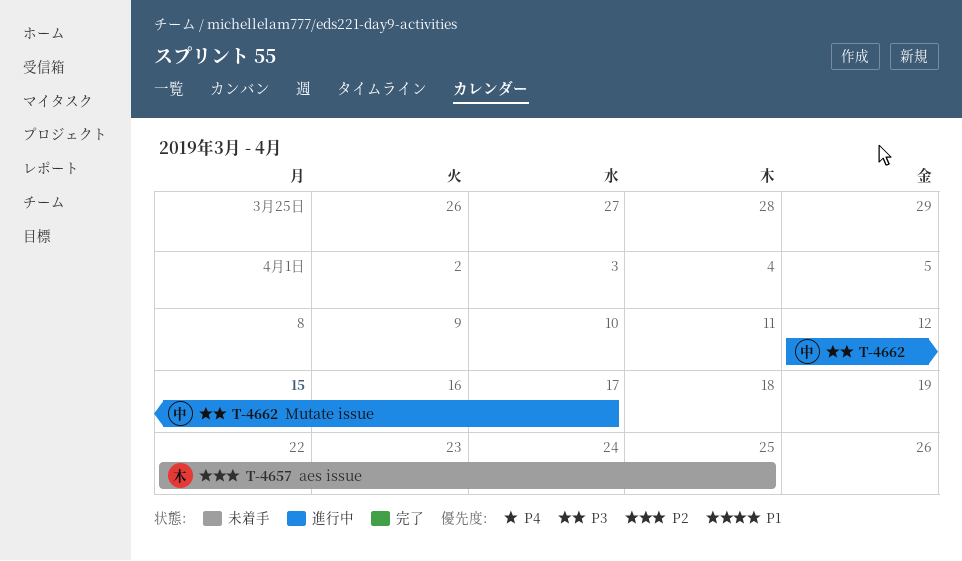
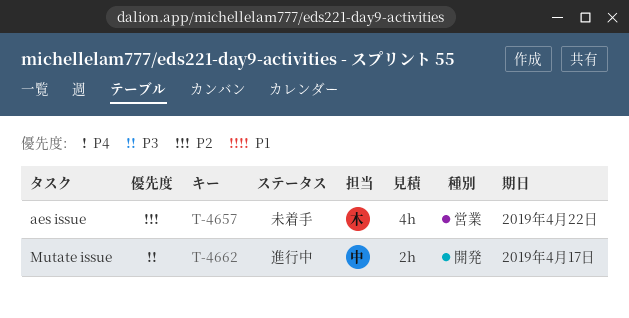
T-4657, due: Apr 25 -> Apr 22

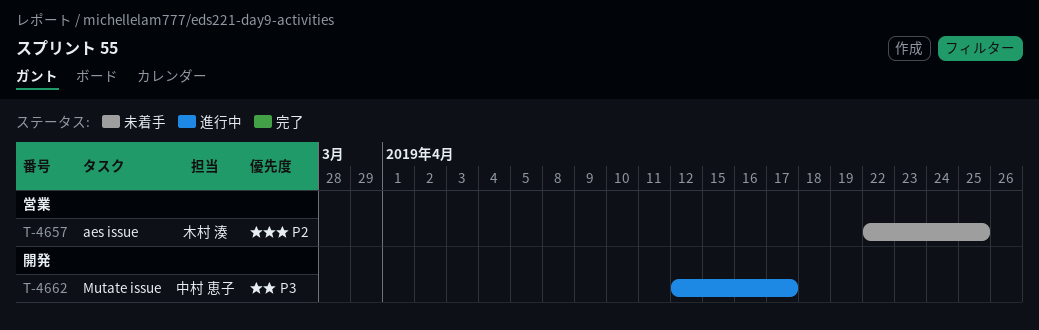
T-4657, due: Apr 22 -> Apr 25

